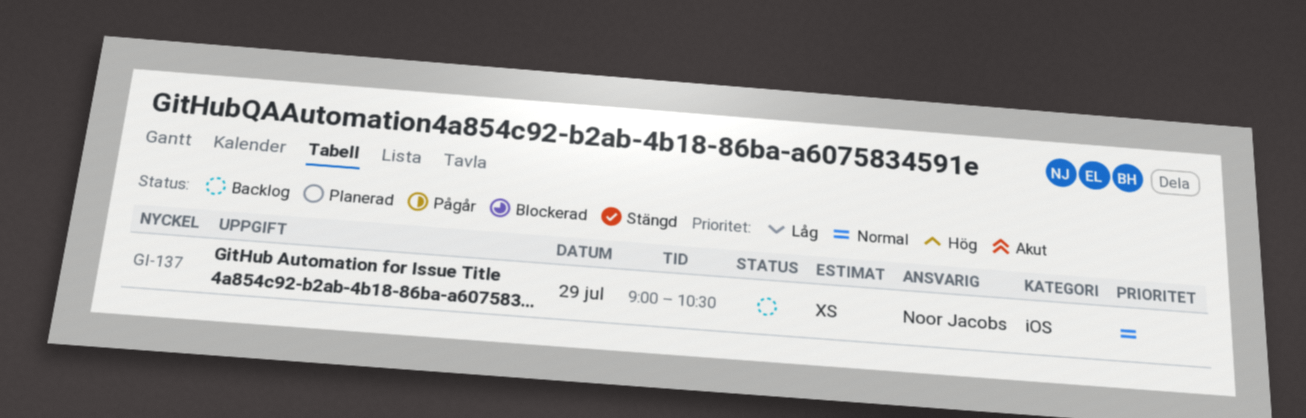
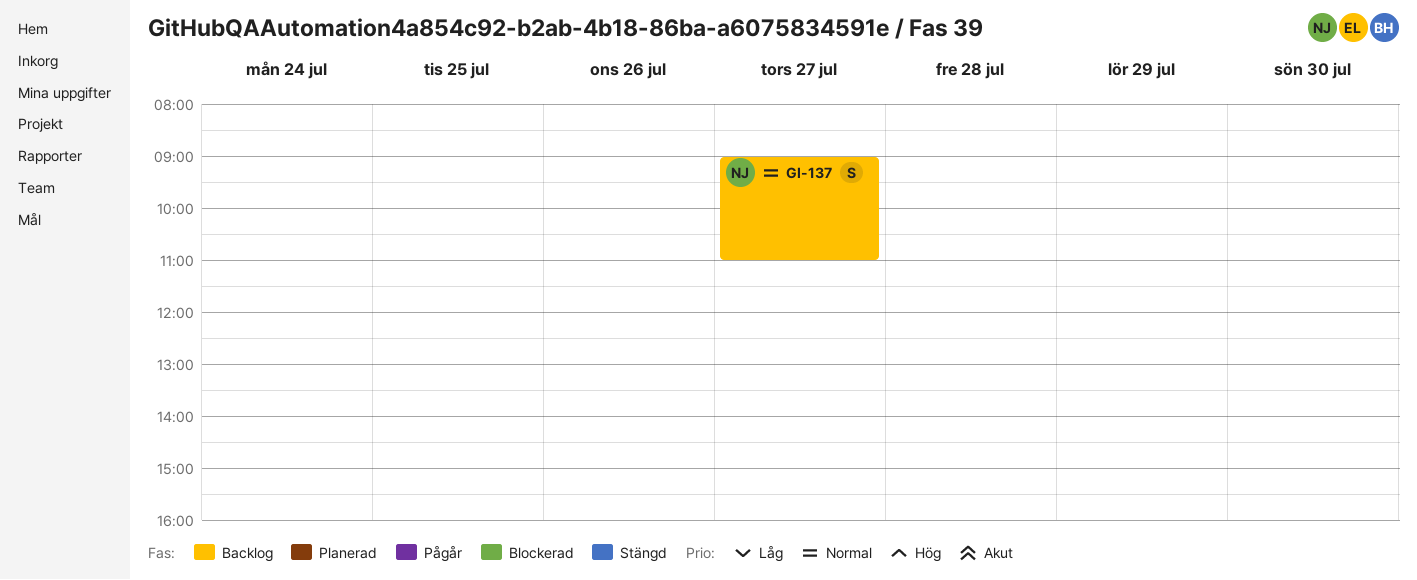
GI-137, estimate: XS -> S
GI-137, day: Jul 29 -> Jul 27
GI-137, ends: 10:30 -> 11:00

